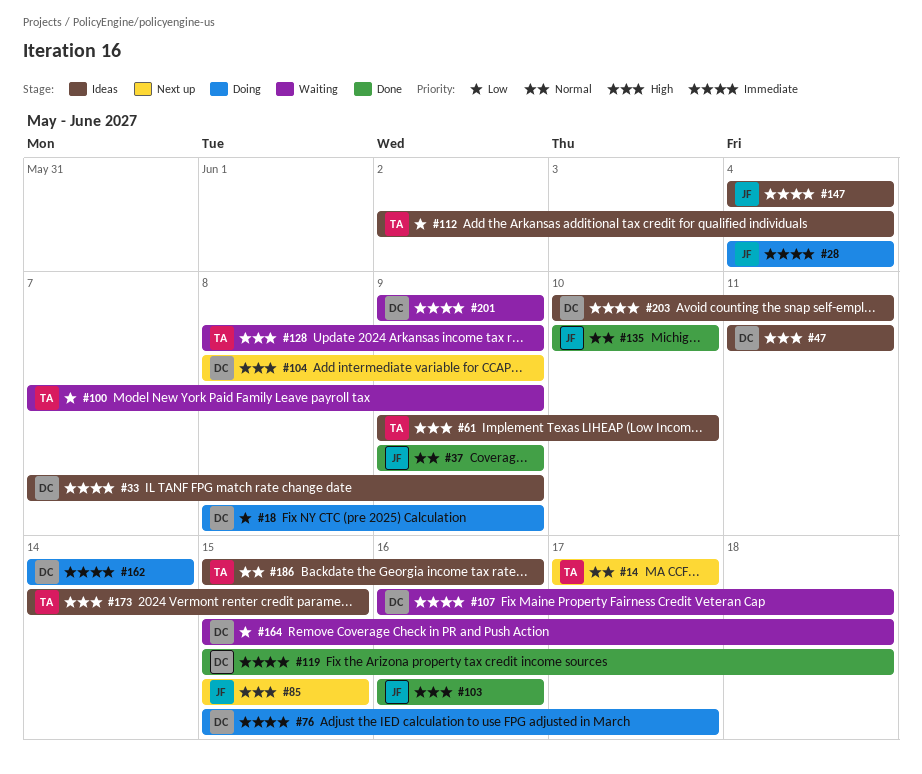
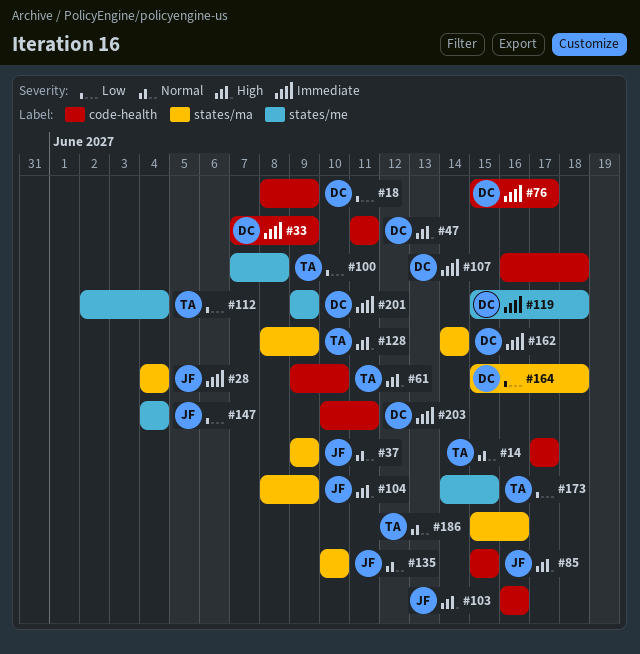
#100, due: Jun 9 -> Jun 8
#104, owner: DC -> JF
#147, priority: Immediate -> Low
#173, priority: High -> Low

